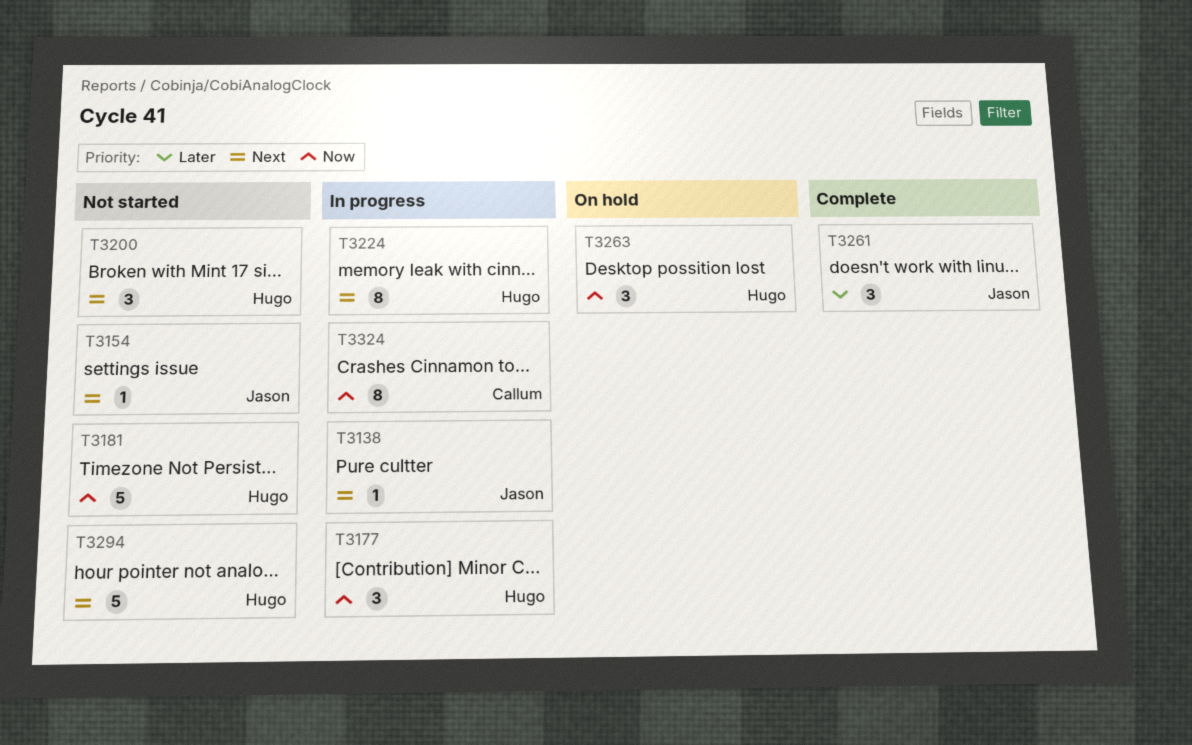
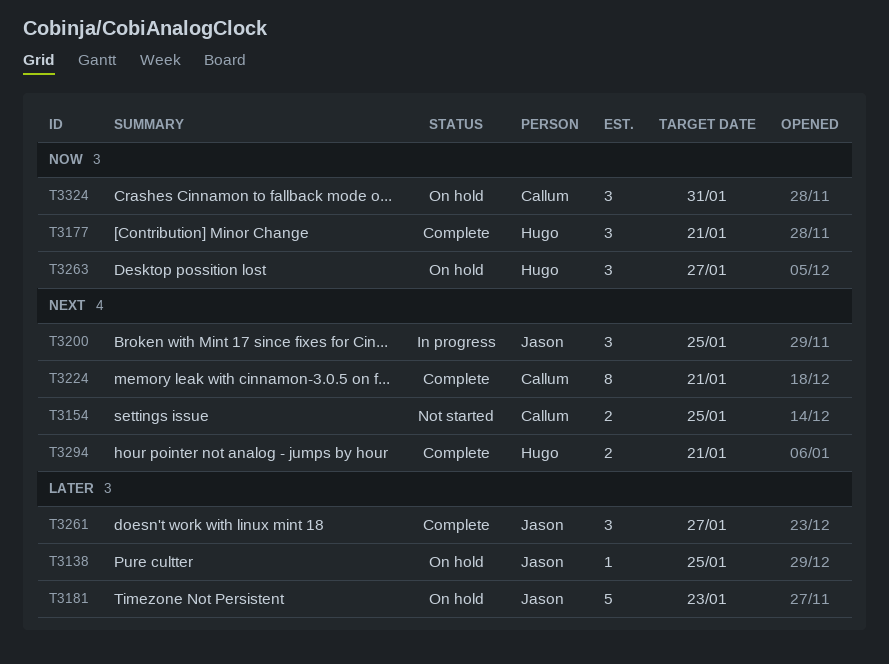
T3138, status: In progress -> On hold
T3138, priority: Next -> Later
T3154, owner: Jason -> Callum
T3154, estimate: 1 -> 2
T3177, status: In progress -> Complete
T3181, status: Not started -> On hold
T3181, owner: Hugo -> Jason
T3181, priority: Now -> Later
T3200, status: Not started -> In progress
T3200, owner: Hugo -> Jason
T3224, status: In progress -> Complete
T3224, owner: Hugo -> Callum
T3294, status: Not started -> Complete
T3294, estimate: 5 -> 2
T3324, status: In progress -> On hold
T3324, estimate: 8 -> 3

